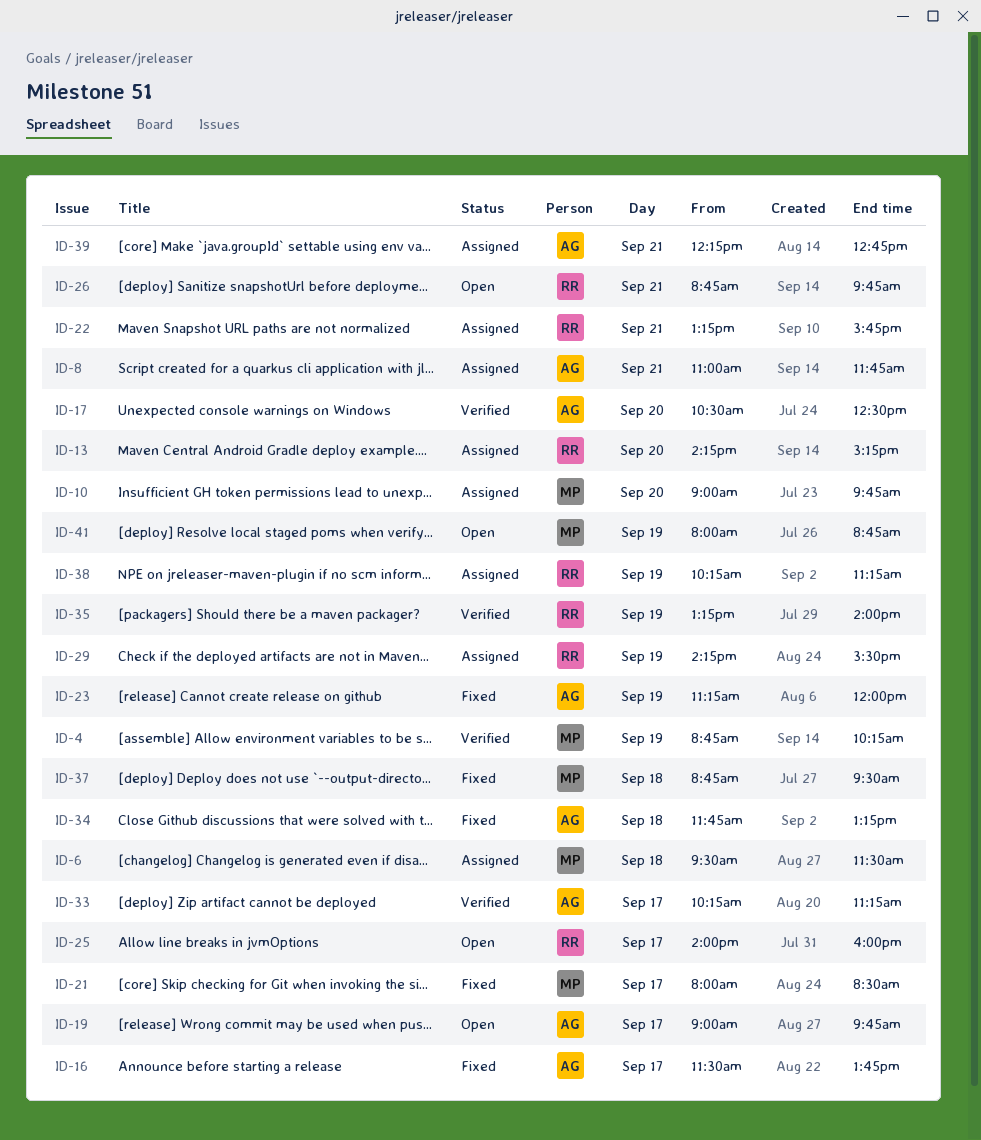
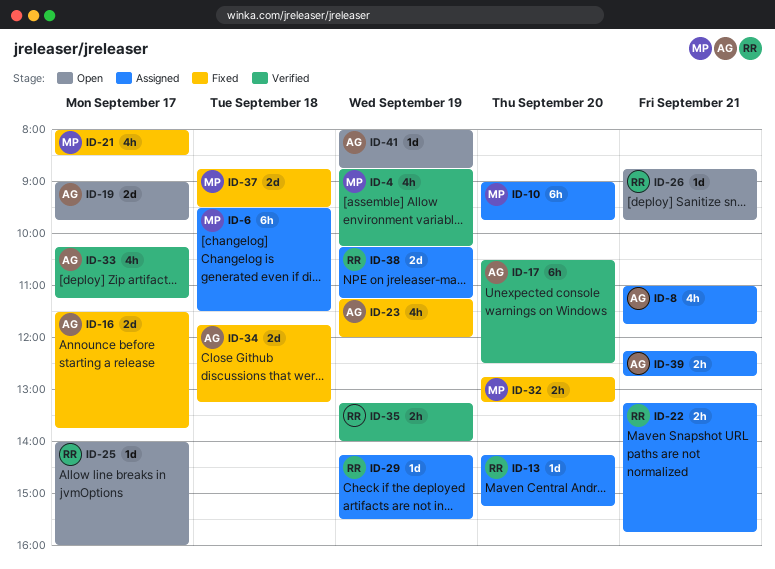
ID-32: none -> present
ID-41, owner: MP -> AG

